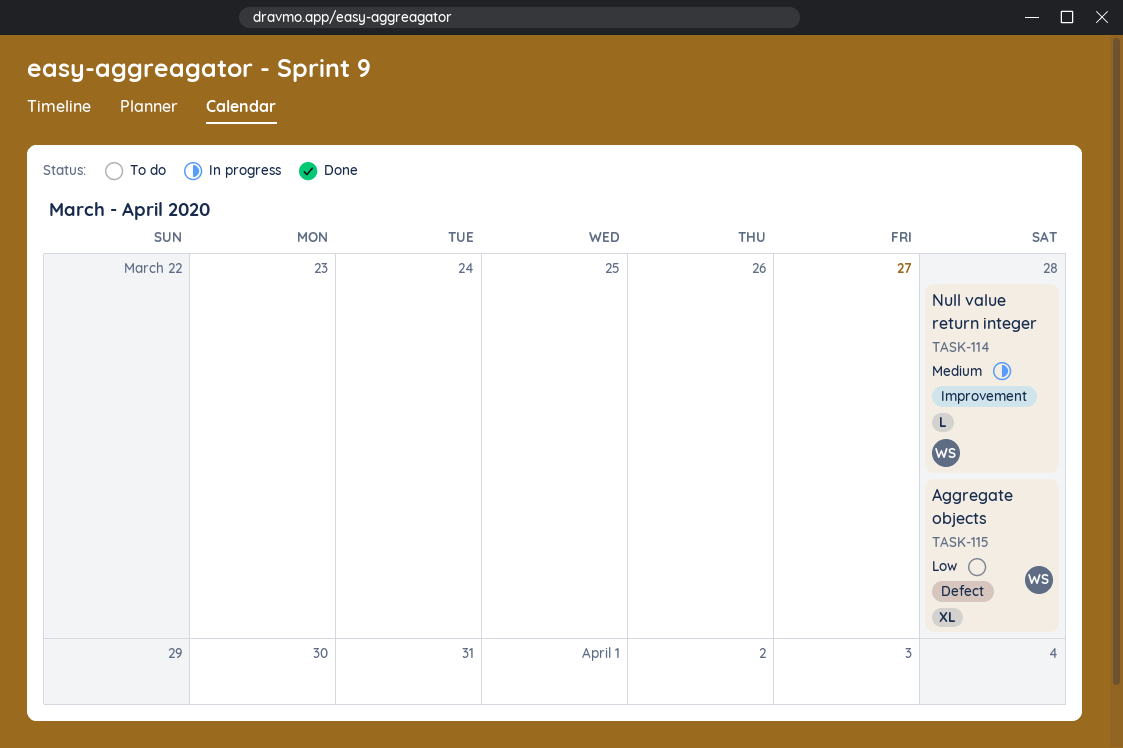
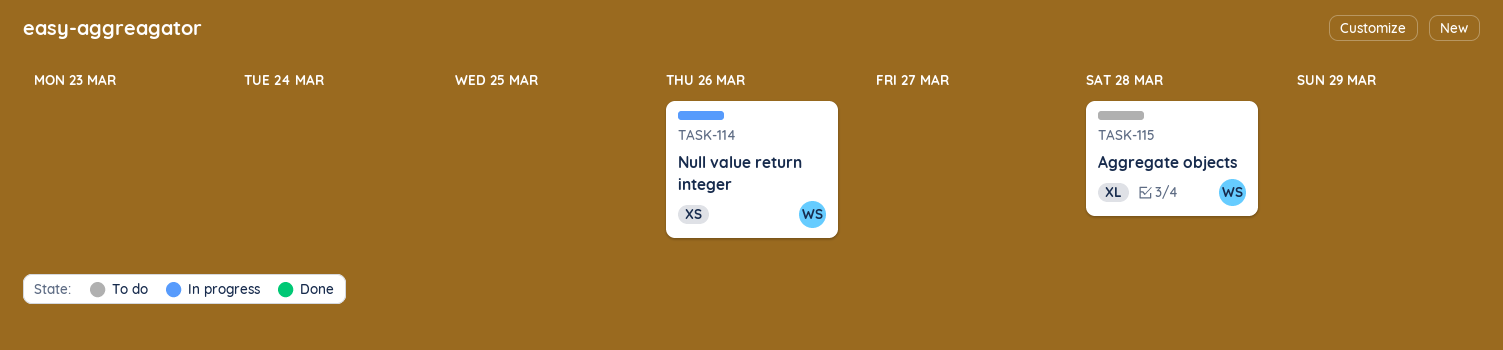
TASK-114, estimate: L -> XS
TASK-114, due: Mar 28 -> Mar 26

